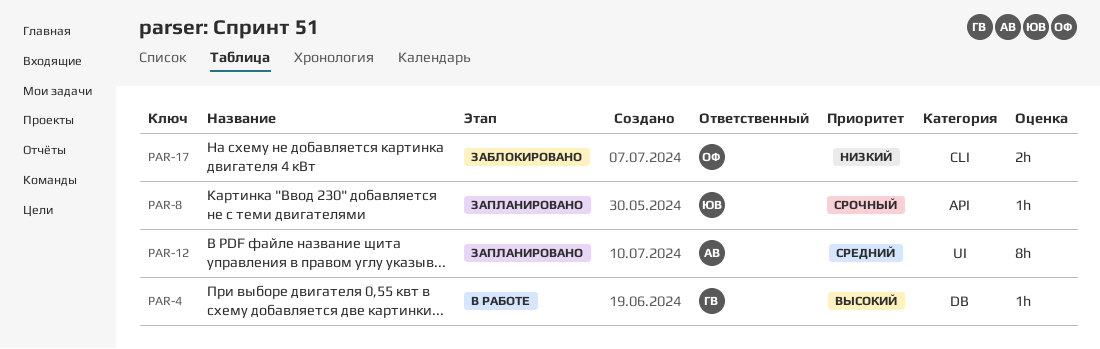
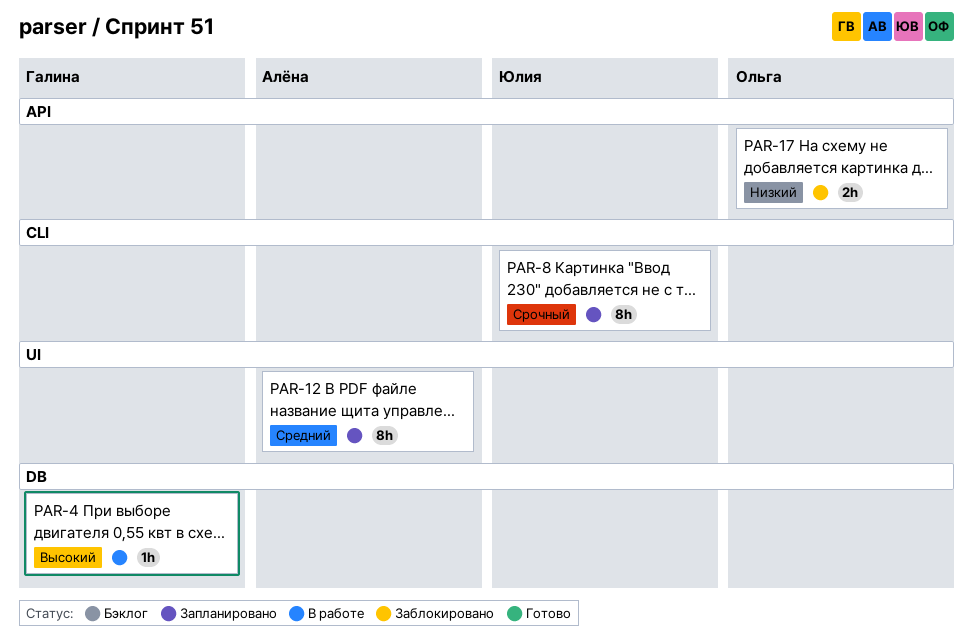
PAR-8, label: API -> CLI
PAR-8, estimate: 1h -> 8h
PAR-17, label: CLI -> API

